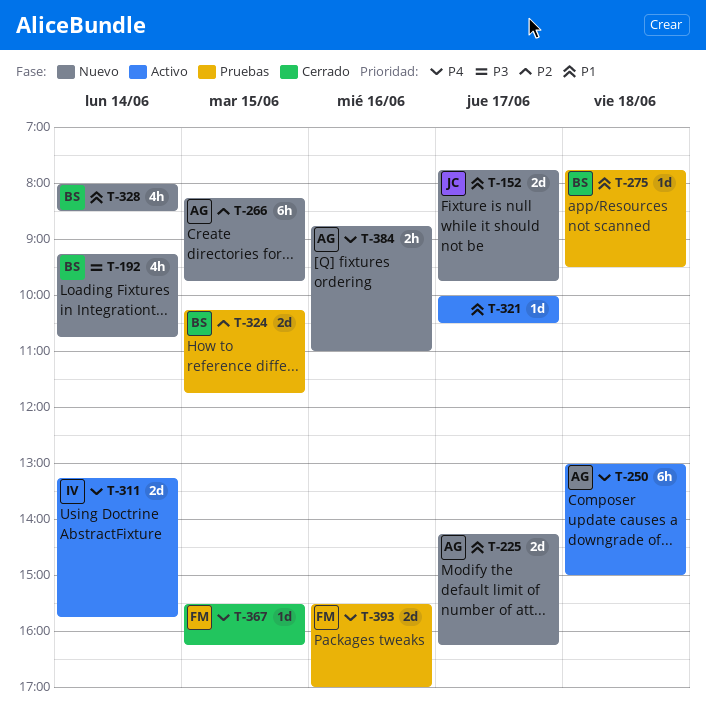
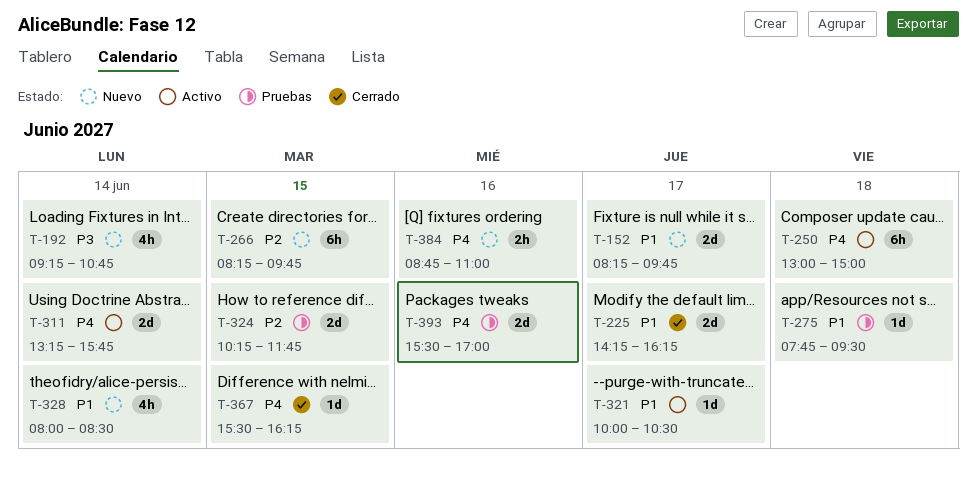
T-152, begins: 07:45 -> 08:15
T-225, status: Nuevo -> Cerrado

